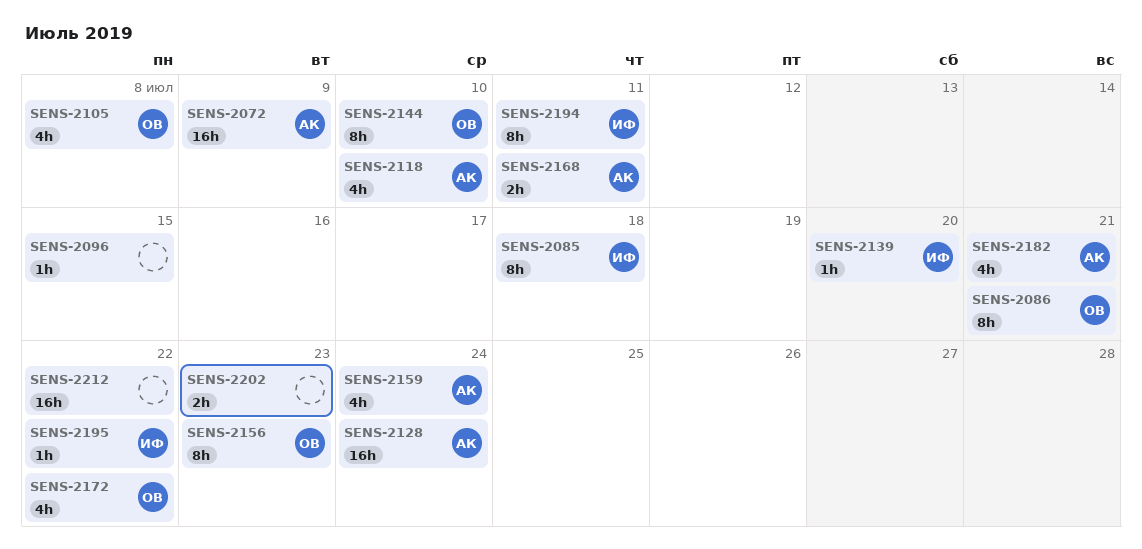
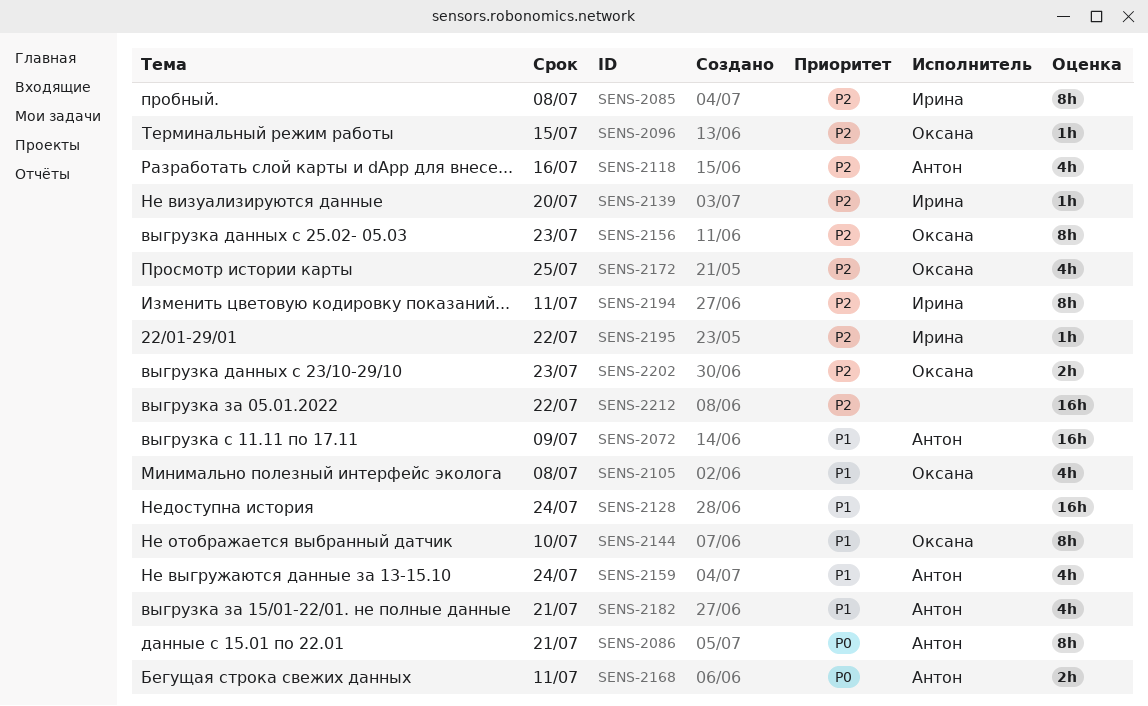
SENS-2085, due: Jul 18 -> Jul 8
SENS-2086, owner: Оксана -> Антон
SENS-2096, owner: none -> Оксана
SENS-2118, due: Jul 10 -> Jul 16
SENS-2128, owner: Антон -> none
SENS-2172, due: Jul 22 -> Jul 25
SENS-2202, owner: none -> Оксана

